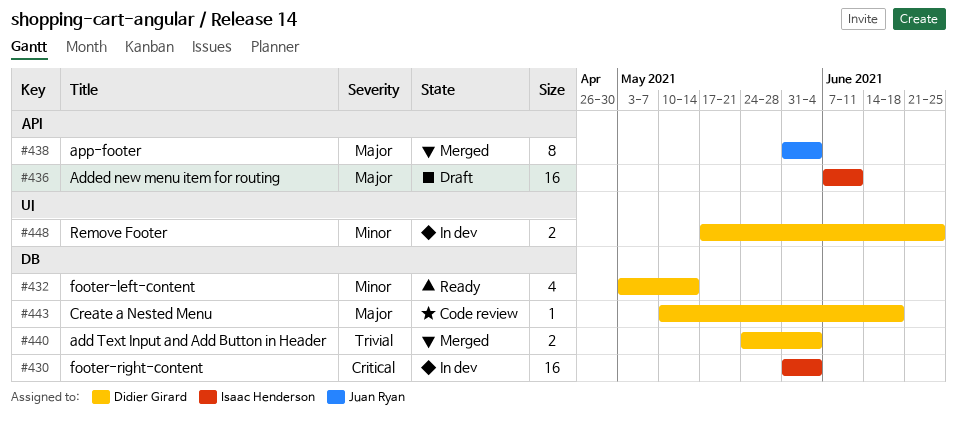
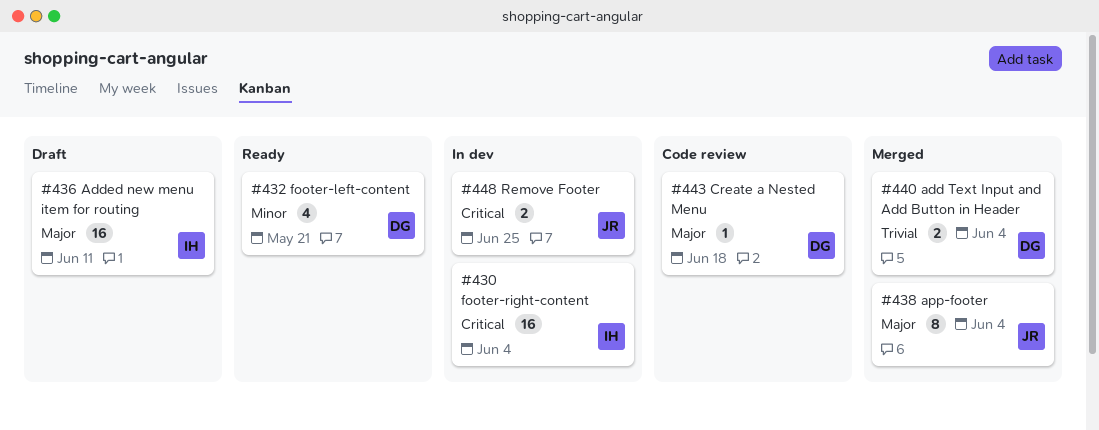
#432, due: May 14 -> May 21
#448, owner: Didier Girard -> Juan Ryan
#448, priority: Minor -> Critical

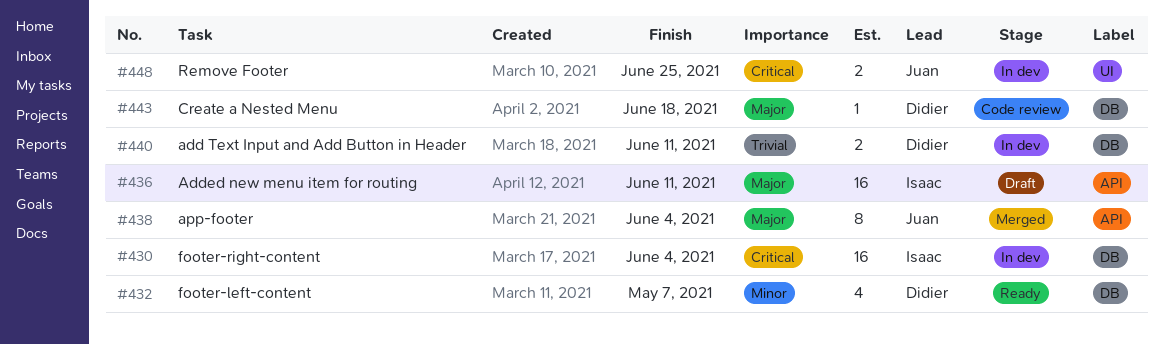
#432, due: May 21 -> May 7
#440, status: Merged -> In dev
#440, due: Jun 4 -> Jun 11

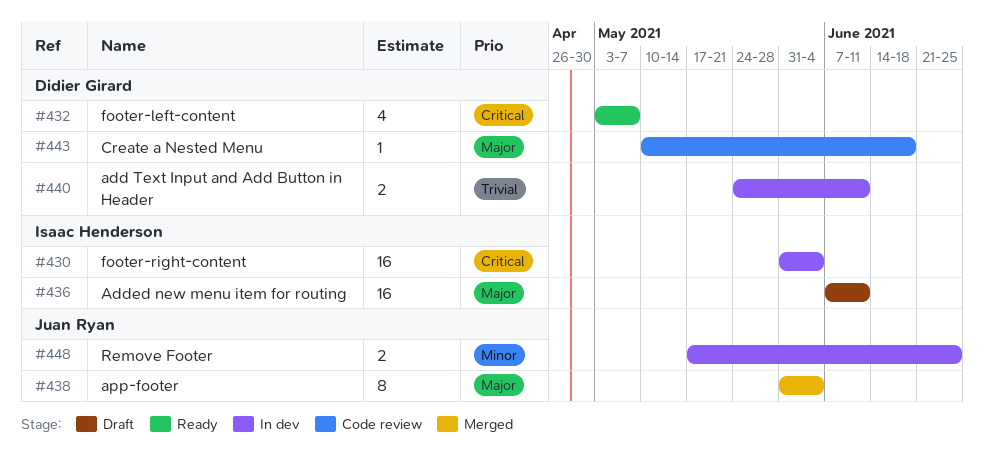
#432, priority: Minor -> Critical
#448, priority: Critical -> Minor

